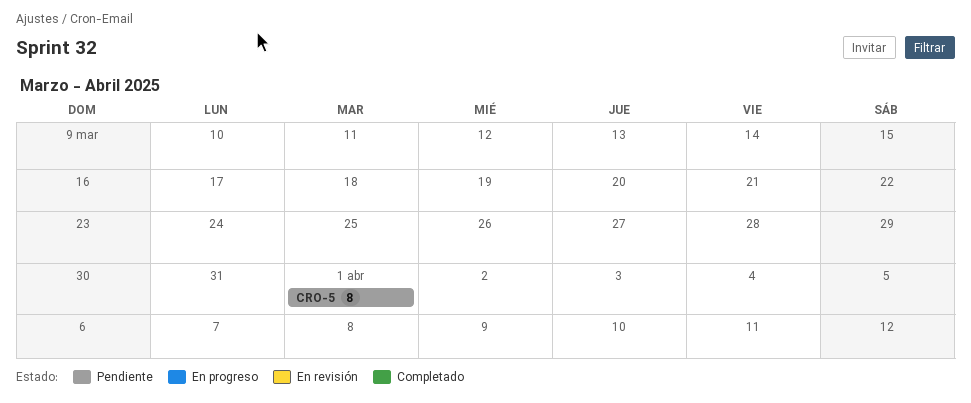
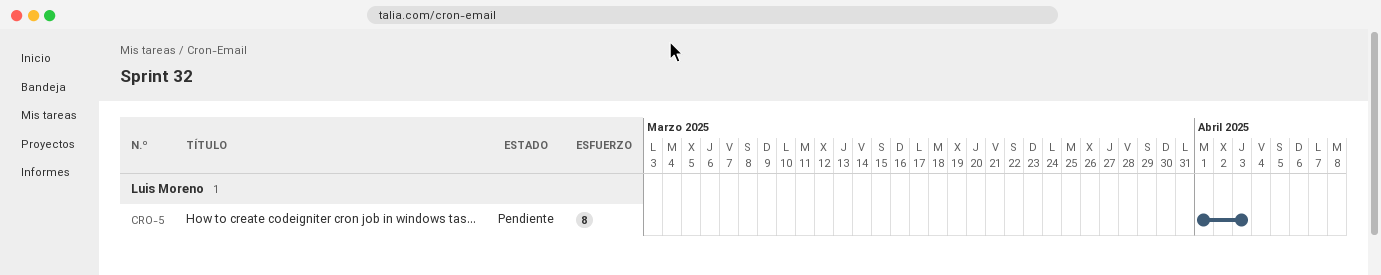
CRO-5, due: Apr 1 -> Apr 3

